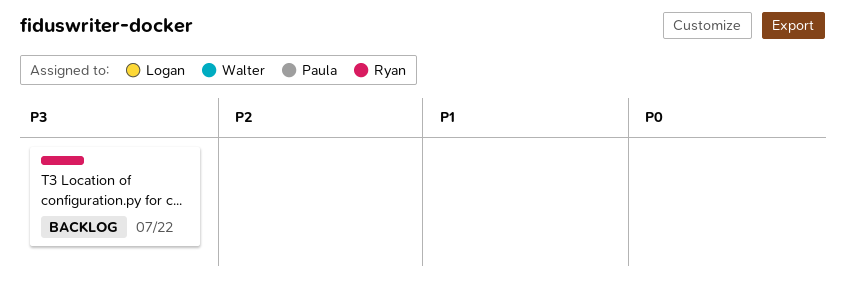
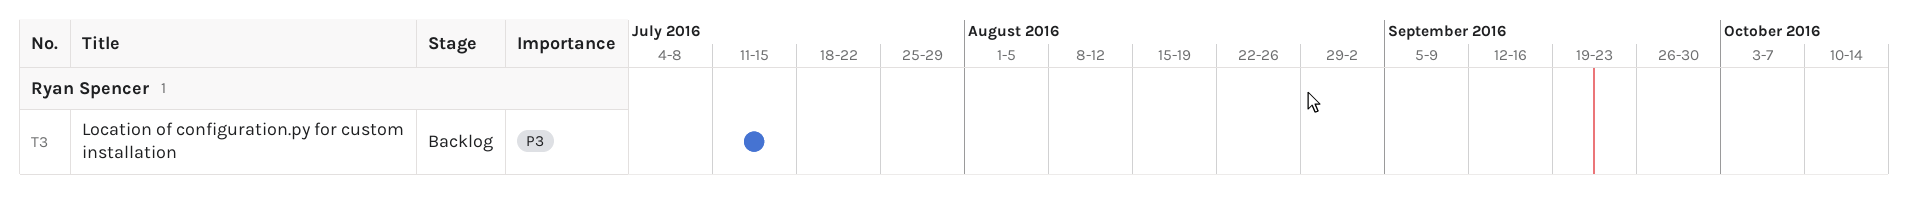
T3, due: Jul 22 -> Jul 15

